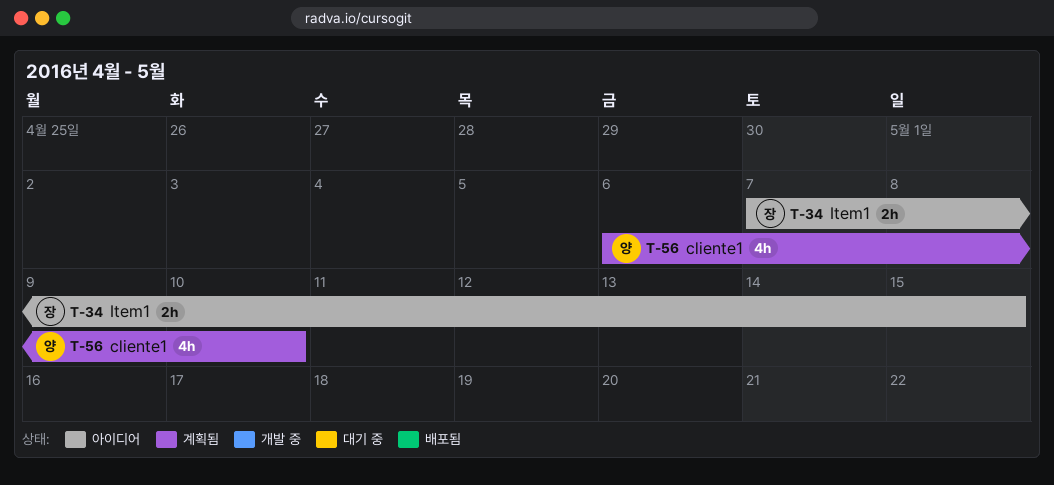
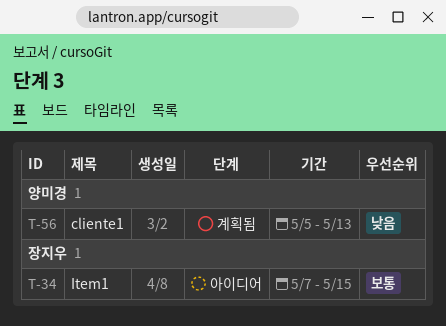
T-56, start: May 6 -> May 5
T-56, due: May 10 -> May 13

